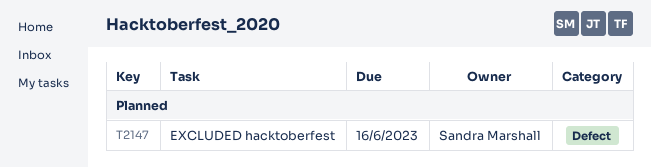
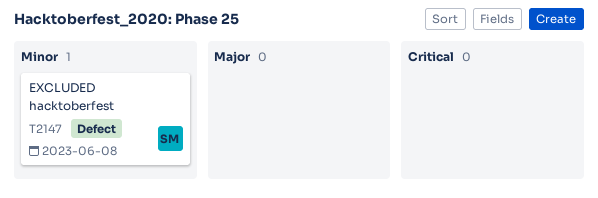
T2147, due: Jun 16 -> Jun 8

